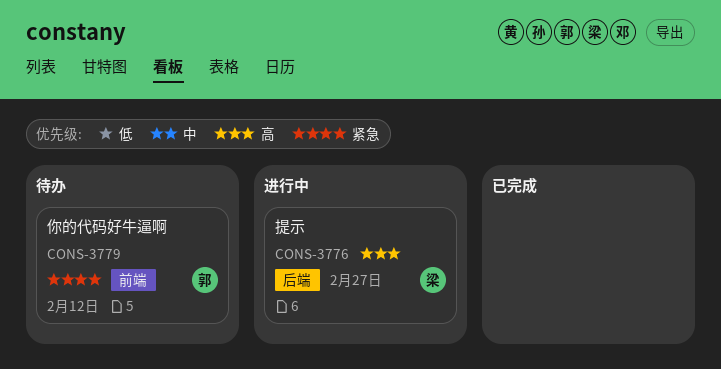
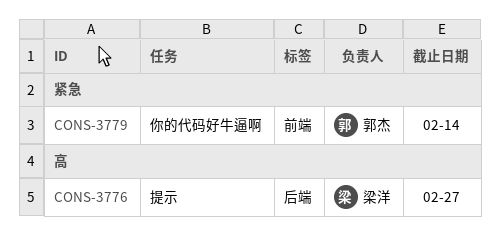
CONS-3779, due: Feb 12 -> Feb 14

